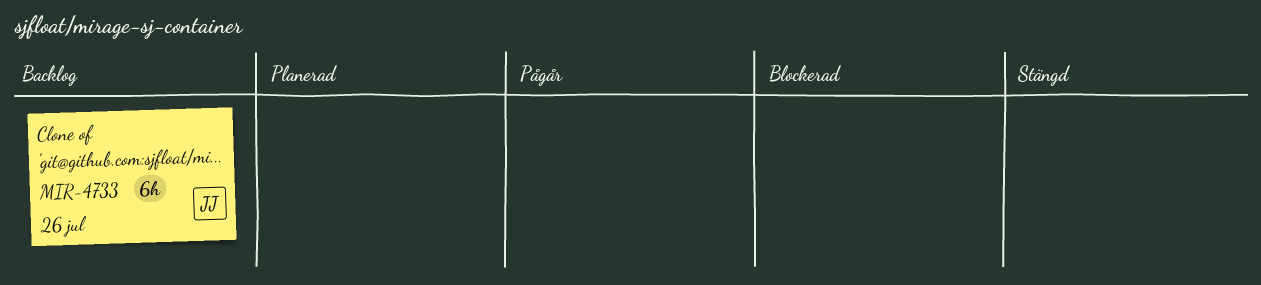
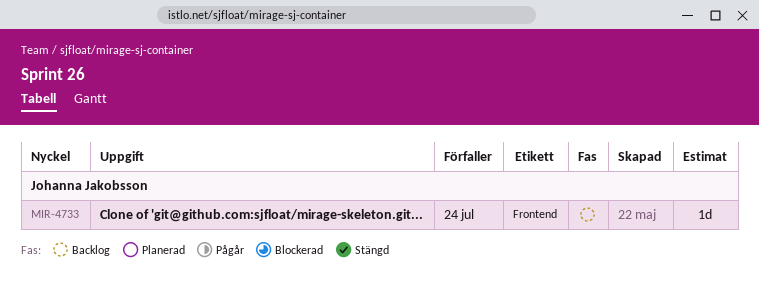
MIR-4733, estimate: 6h -> 1d
MIR-4733, due: Jul 26 -> Jul 24

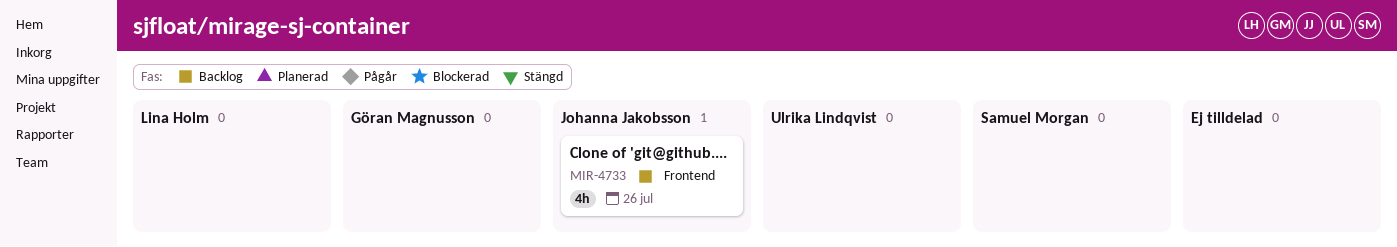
MIR-4733, estimate: 1d -> 4h
MIR-4733, due: Jul 24 -> Jul 26

